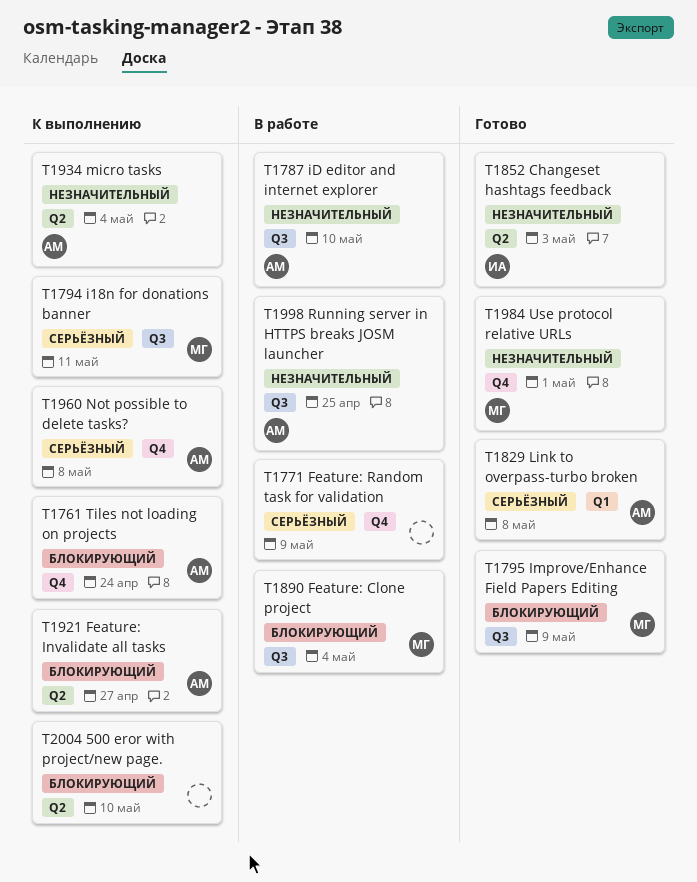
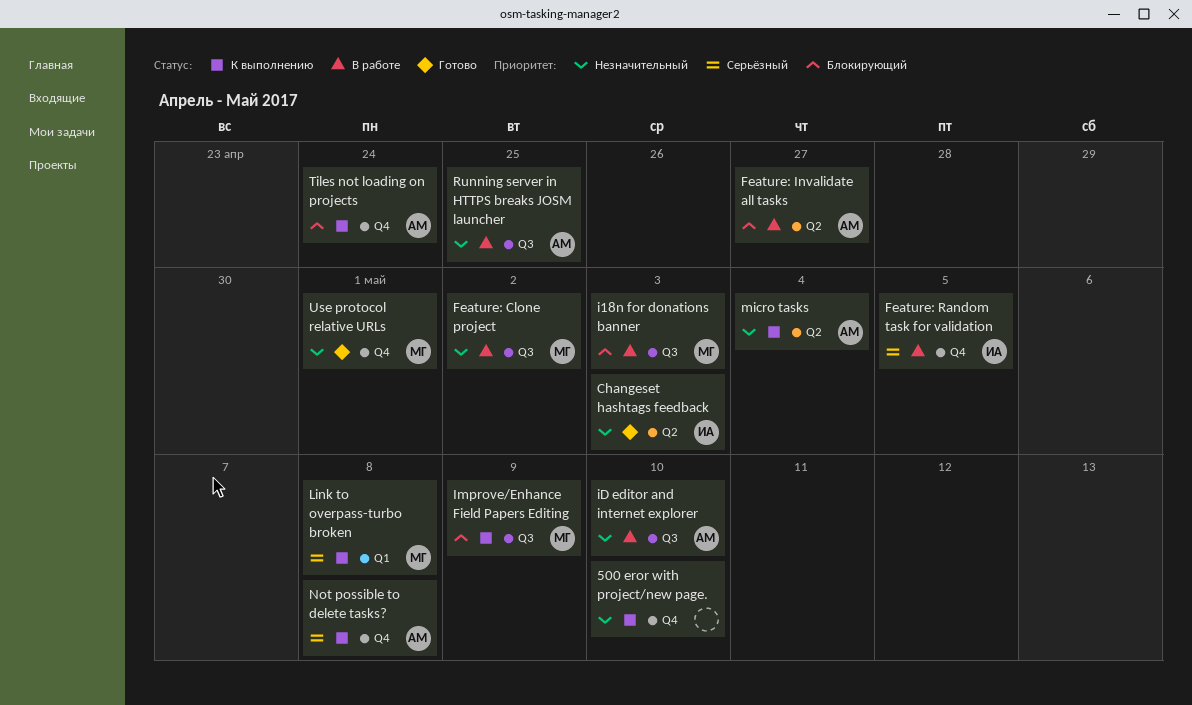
500 eror with project/new page., priority: Блокирующий -> Незначительный
500 eror with project/new page., label: Q2 -> Q4
Feature: Clone project, priority: Блокирующий -> Незначительный
Feature: Clone project, due: May 4 -> May 2
Feature: Invalidate all tasks, status: К выполнению -> В работе
Feature: Random task for validation, owner: none -> ИА
Feature: Random task for validation, due: May 9 -> May 5
i18n for donations banner, status: К выполнению -> В работе
i18n for donations banner, priority: Серьёзный -> Блокирующий
i18n for donations banner, due: May 11 -> May 3
Improve/Enhance Field Papers Editing, status: Готово -> К выполнению
Link to overpass-turbo broken, status: Готово -> К выполнению
Link to overpass-turbo broken, owner: АМ -> МГ

